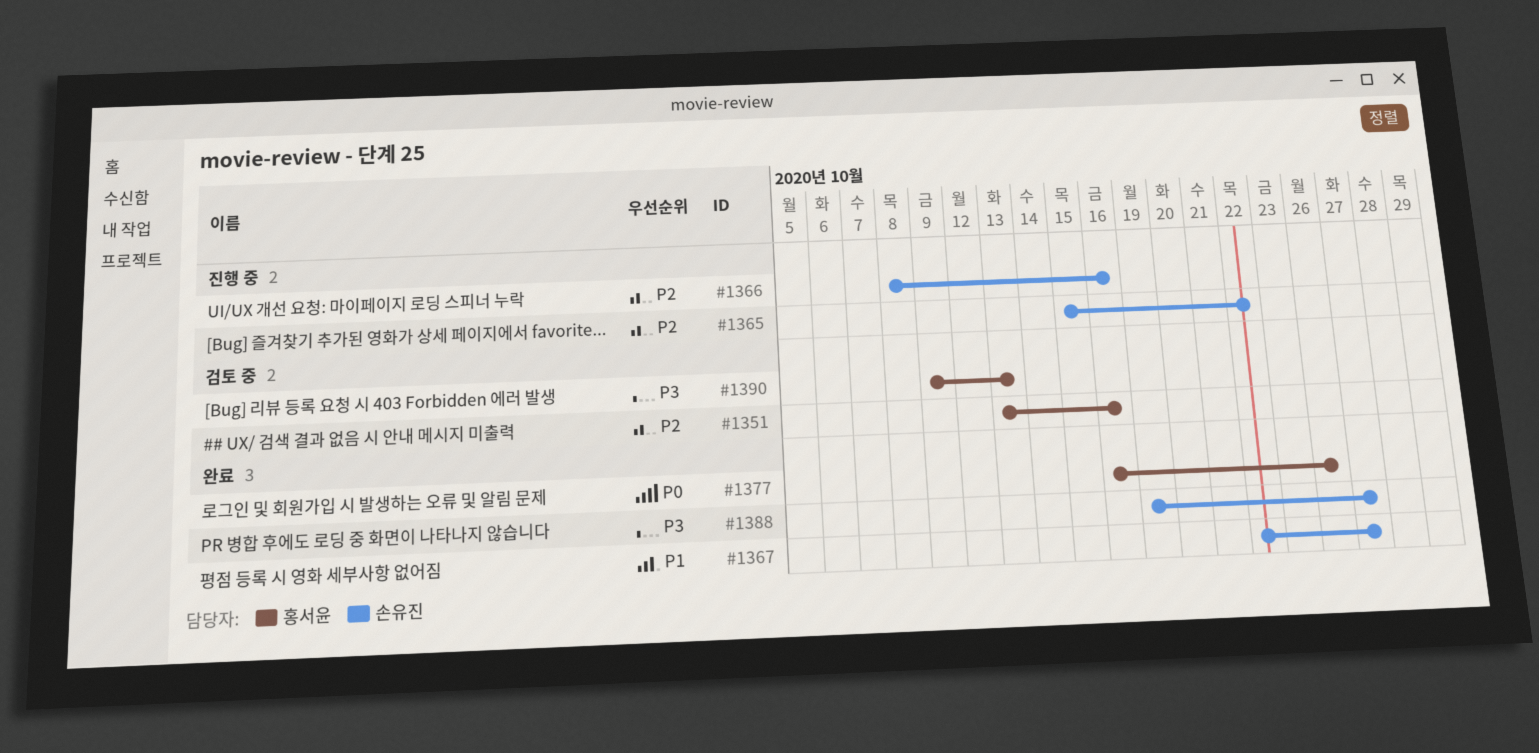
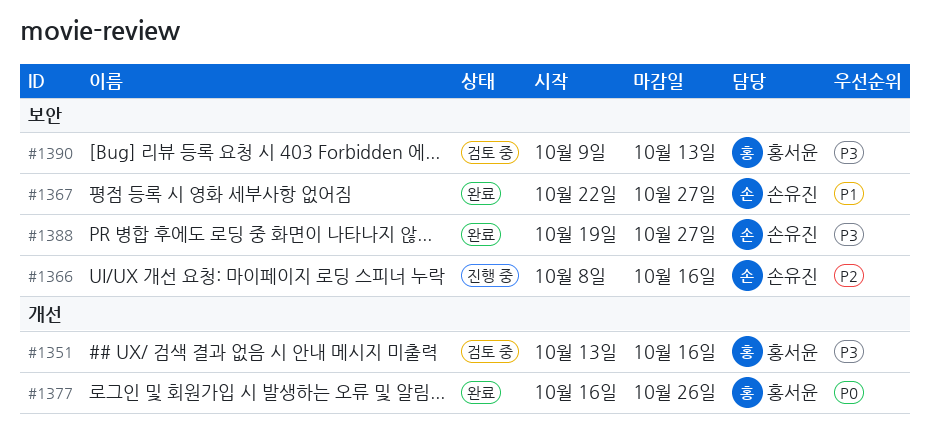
#1351, priority: P2 -> P3
#1365: present -> none

